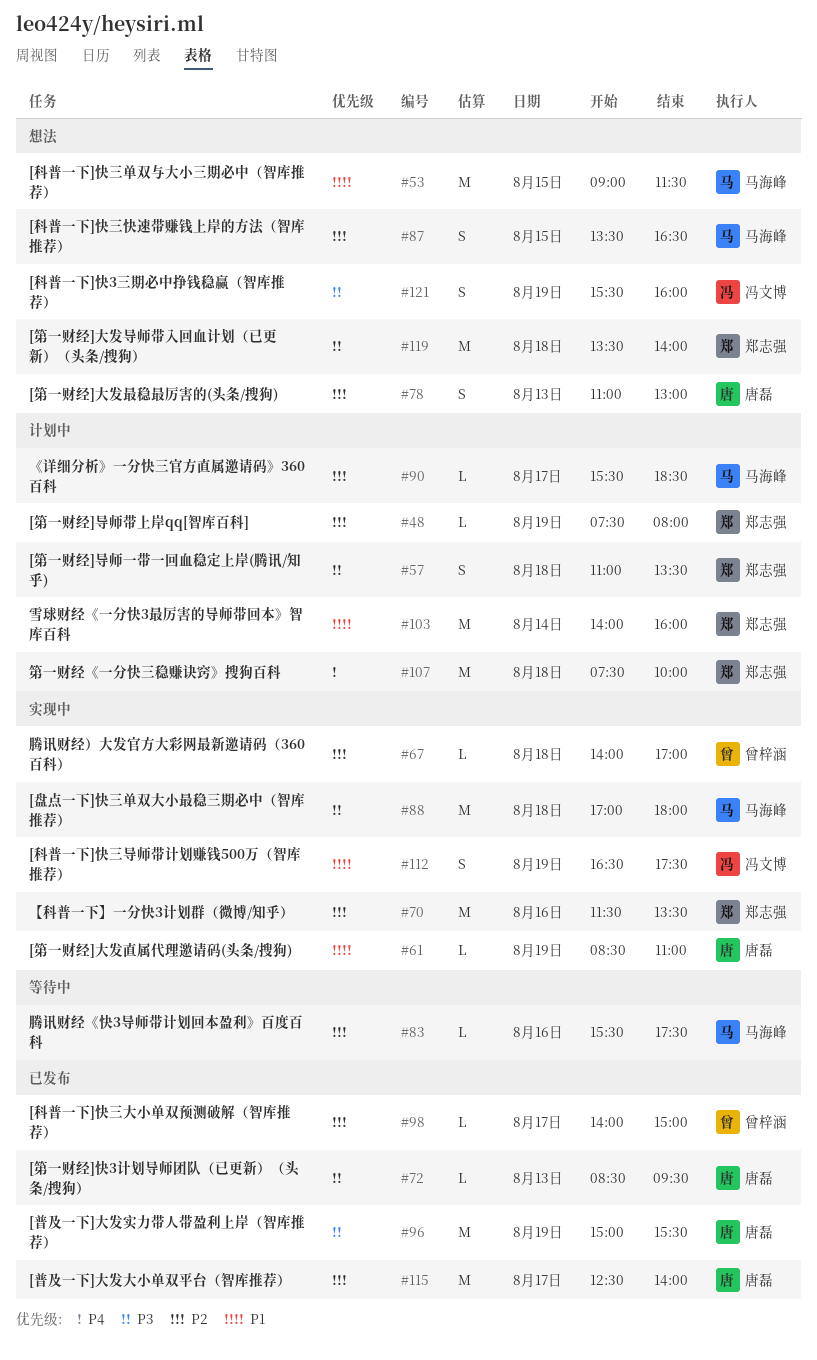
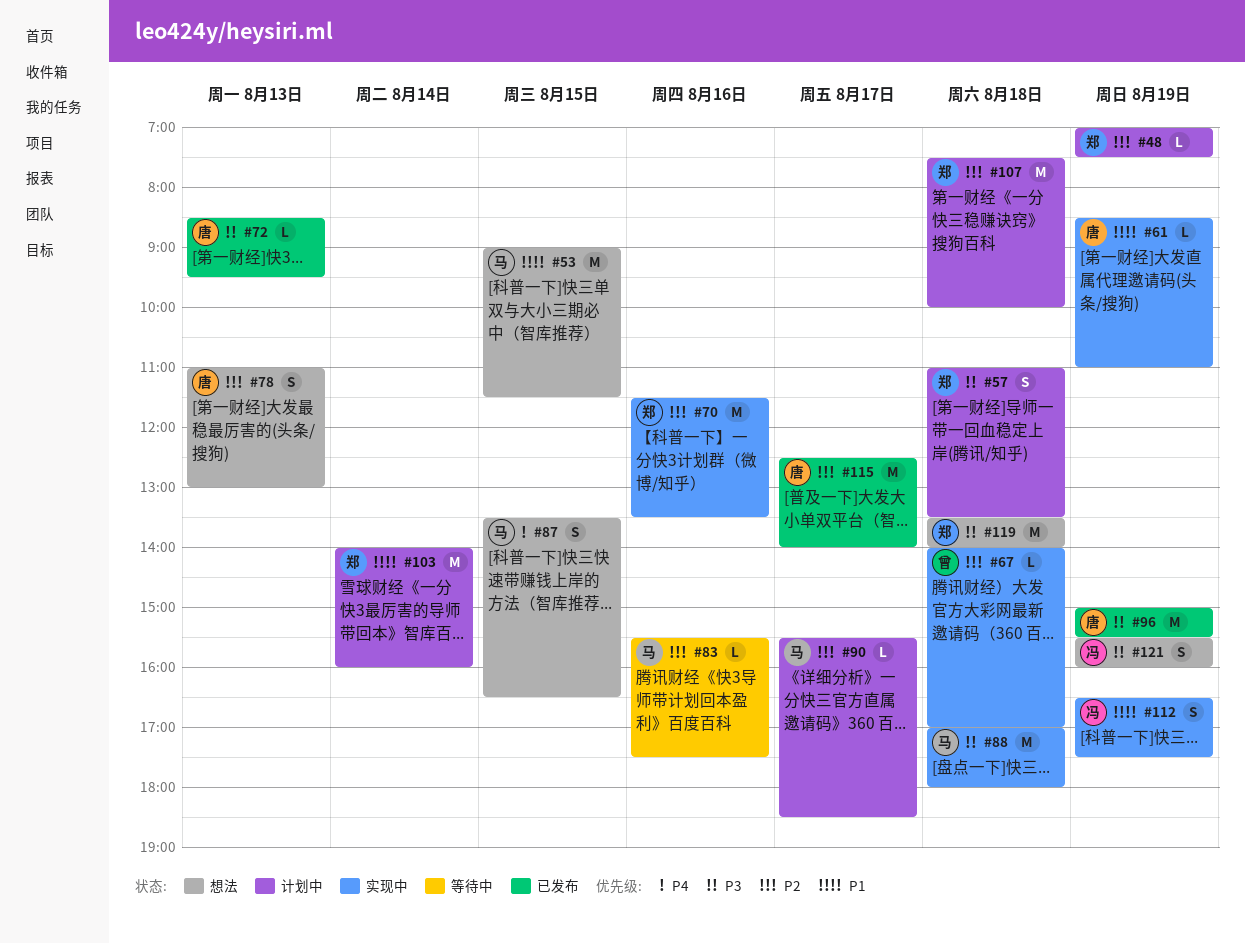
#48, begins: 07:30 -> 07:00
#48, ends: 08:00 -> 07:30
#87, priority: P2 -> P4
#98: present -> none
#107, priority: P4 -> P2

